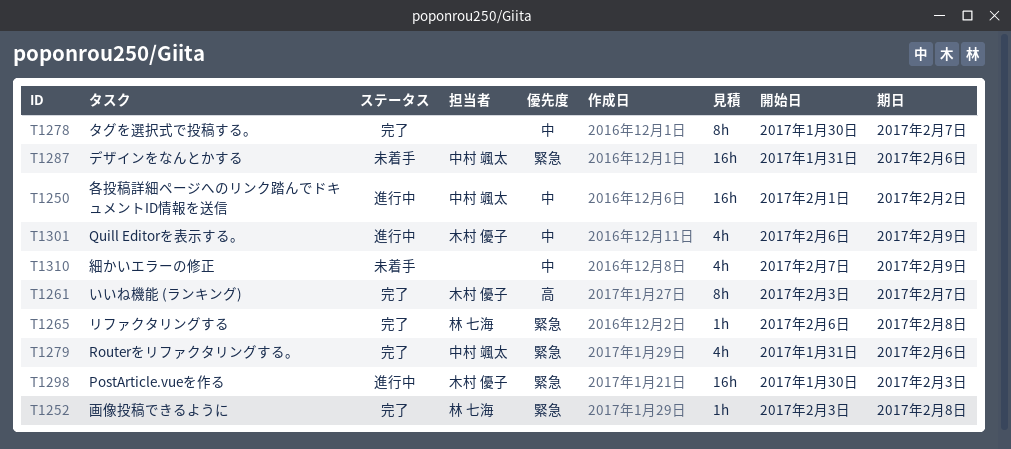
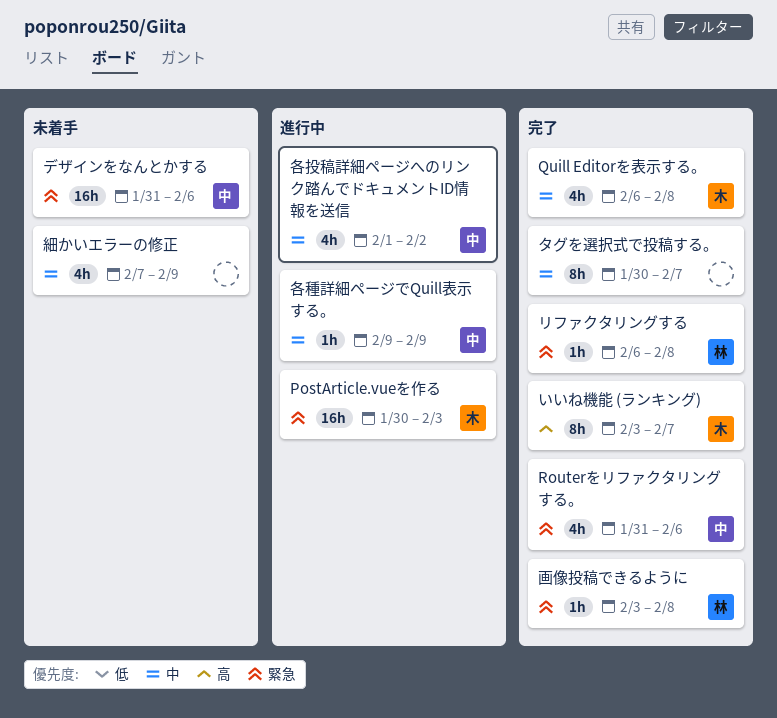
Quill Editorを表示する。, status: 進行中 -> 完了
Quill Editorを表示する。, due: Feb 9 -> Feb 8
各投稿詳細ページへのリンク踏んでドキュメントID情報を送信, estimate: 16h -> 4h
各種詳細ページでQuill表示する。: none -> present

